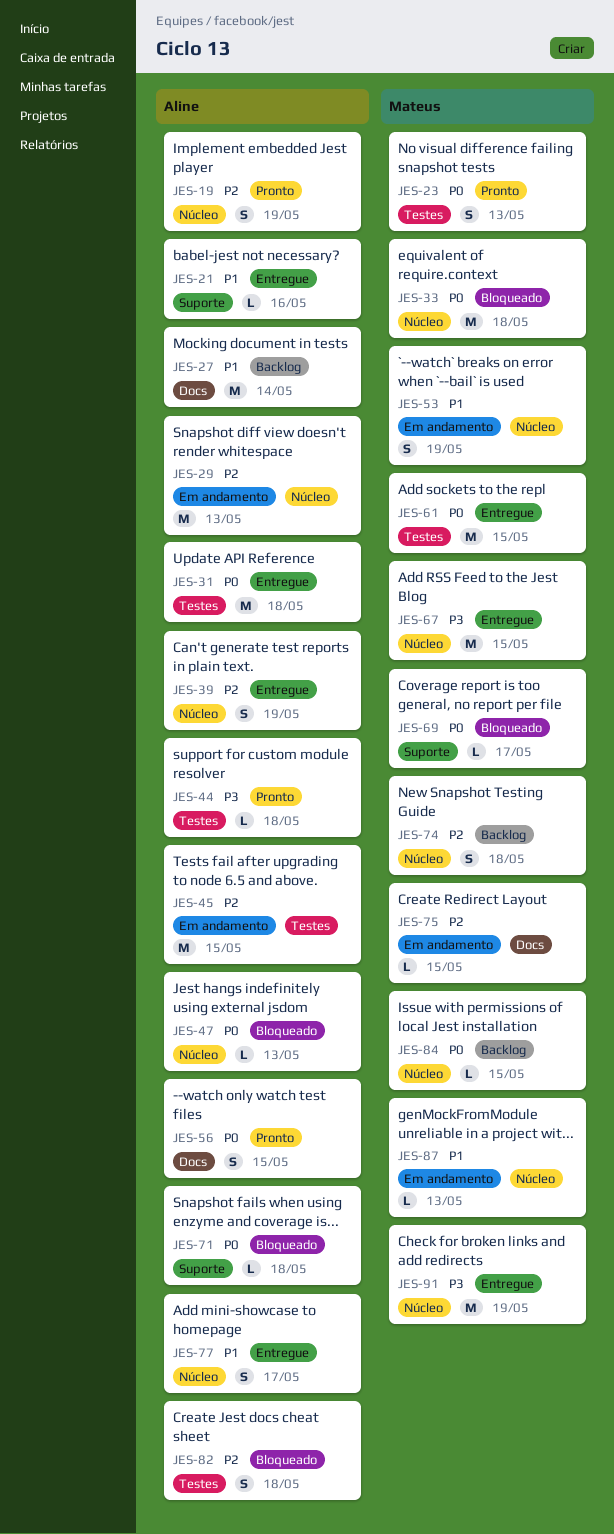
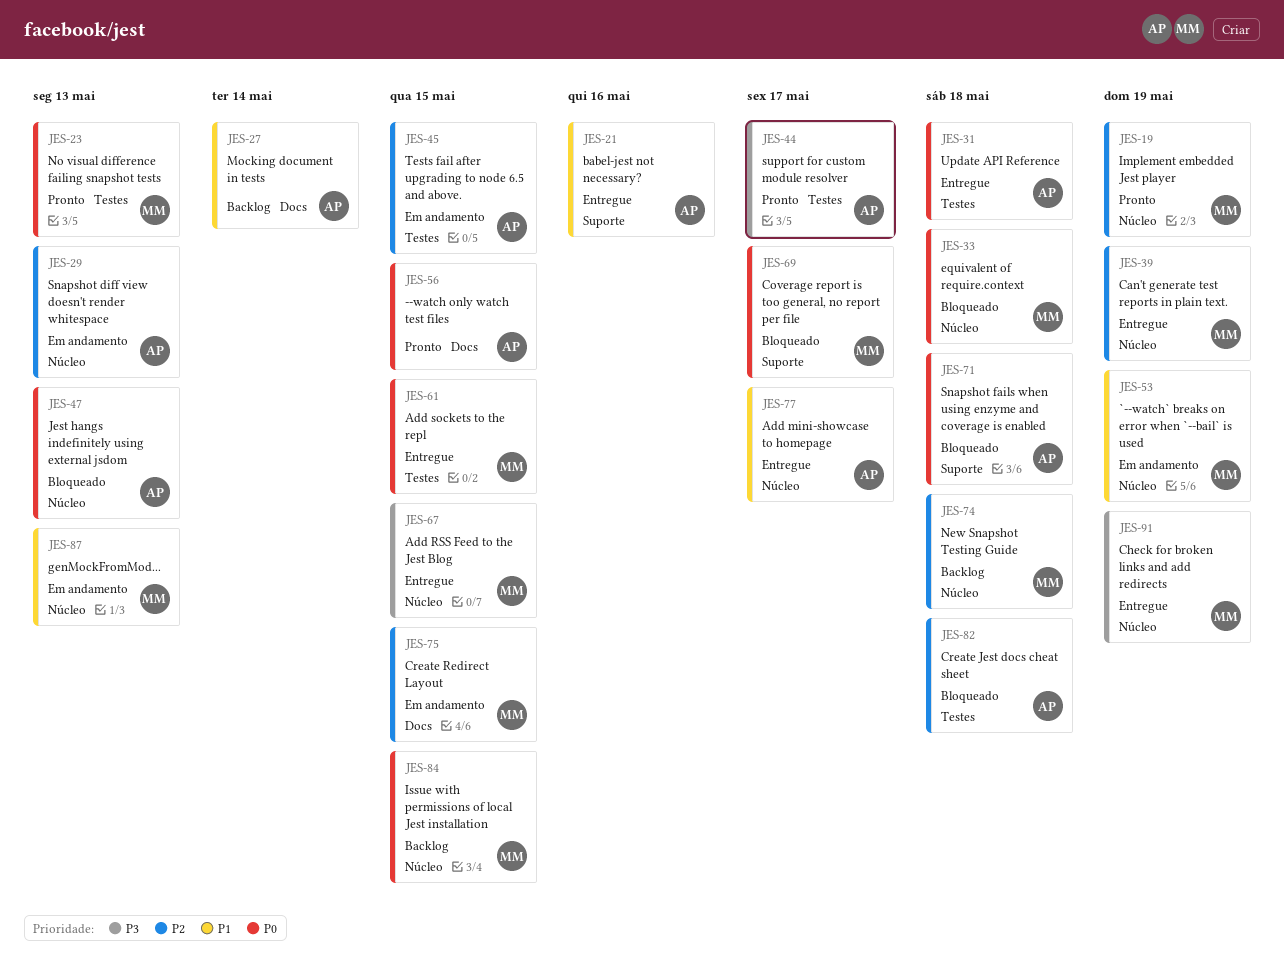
JES-19, owner: Aline -> Mateus
JES-39, owner: Aline -> Mateus
JES-44, due: May 18 -> May 17

